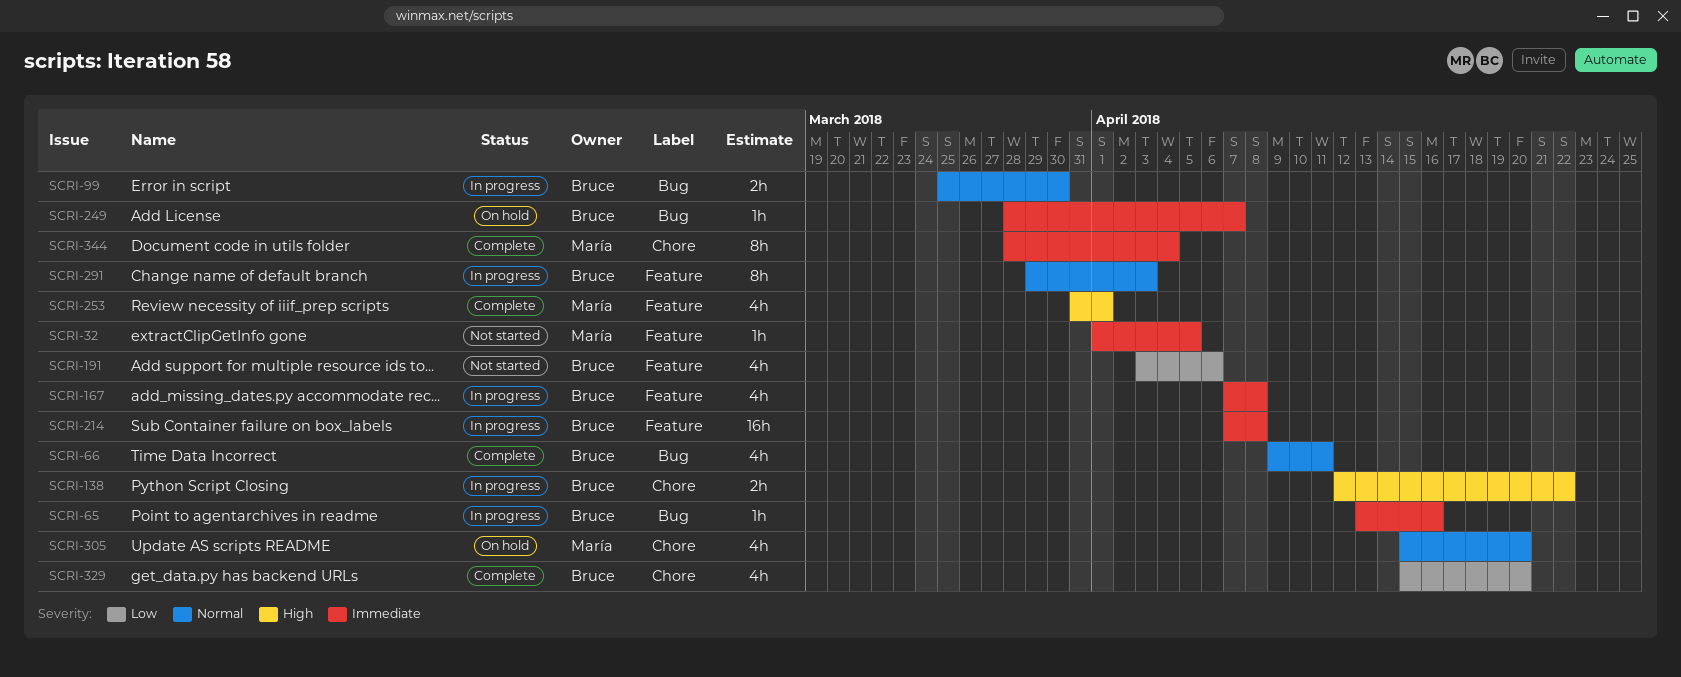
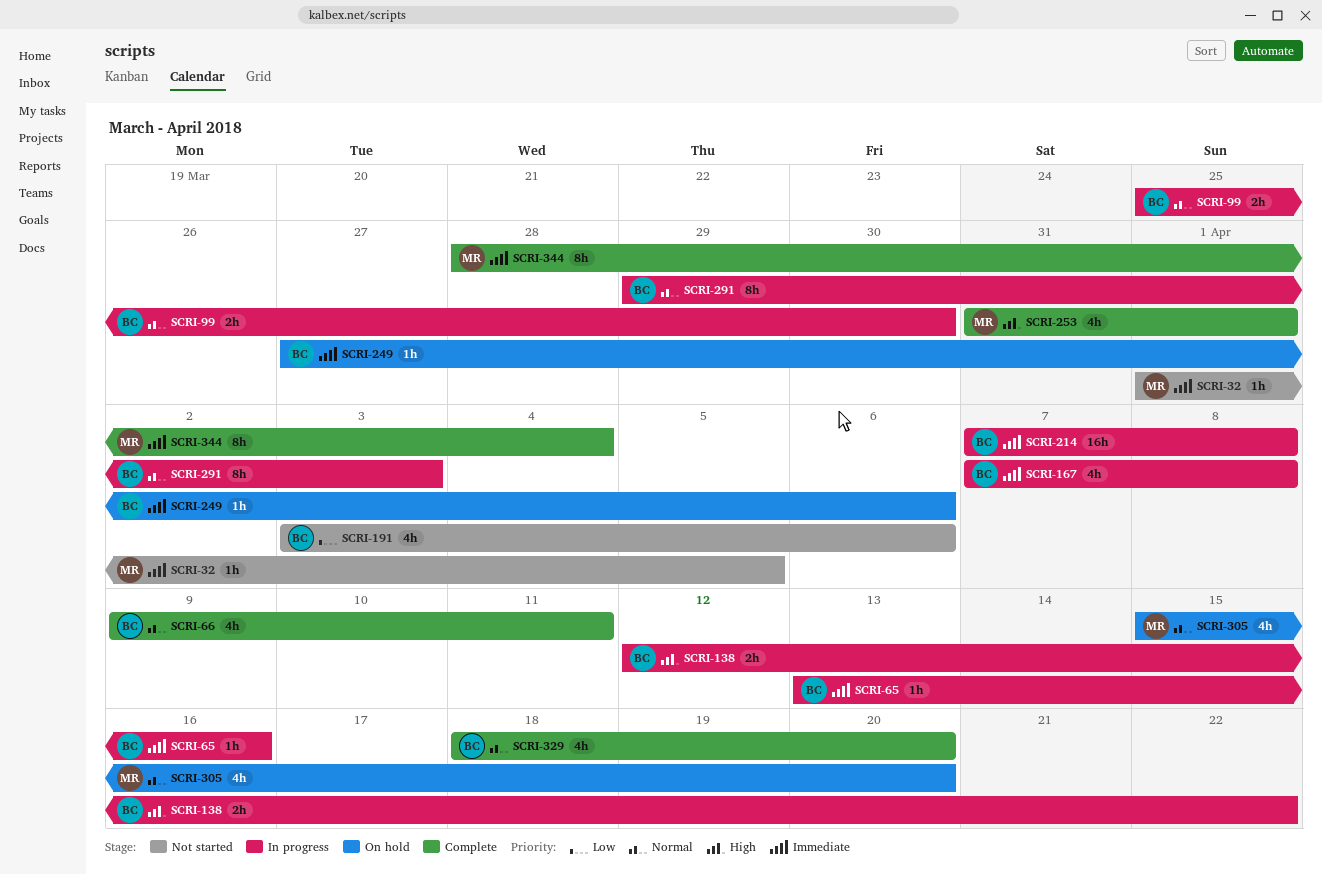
SCRI-249, start: Mar 28 -> Mar 27
SCRI-249, due: Apr 7 -> Apr 6
SCRI-329, priority: Low -> Normal
SCRI-329, start: Apr 15 -> Apr 18

